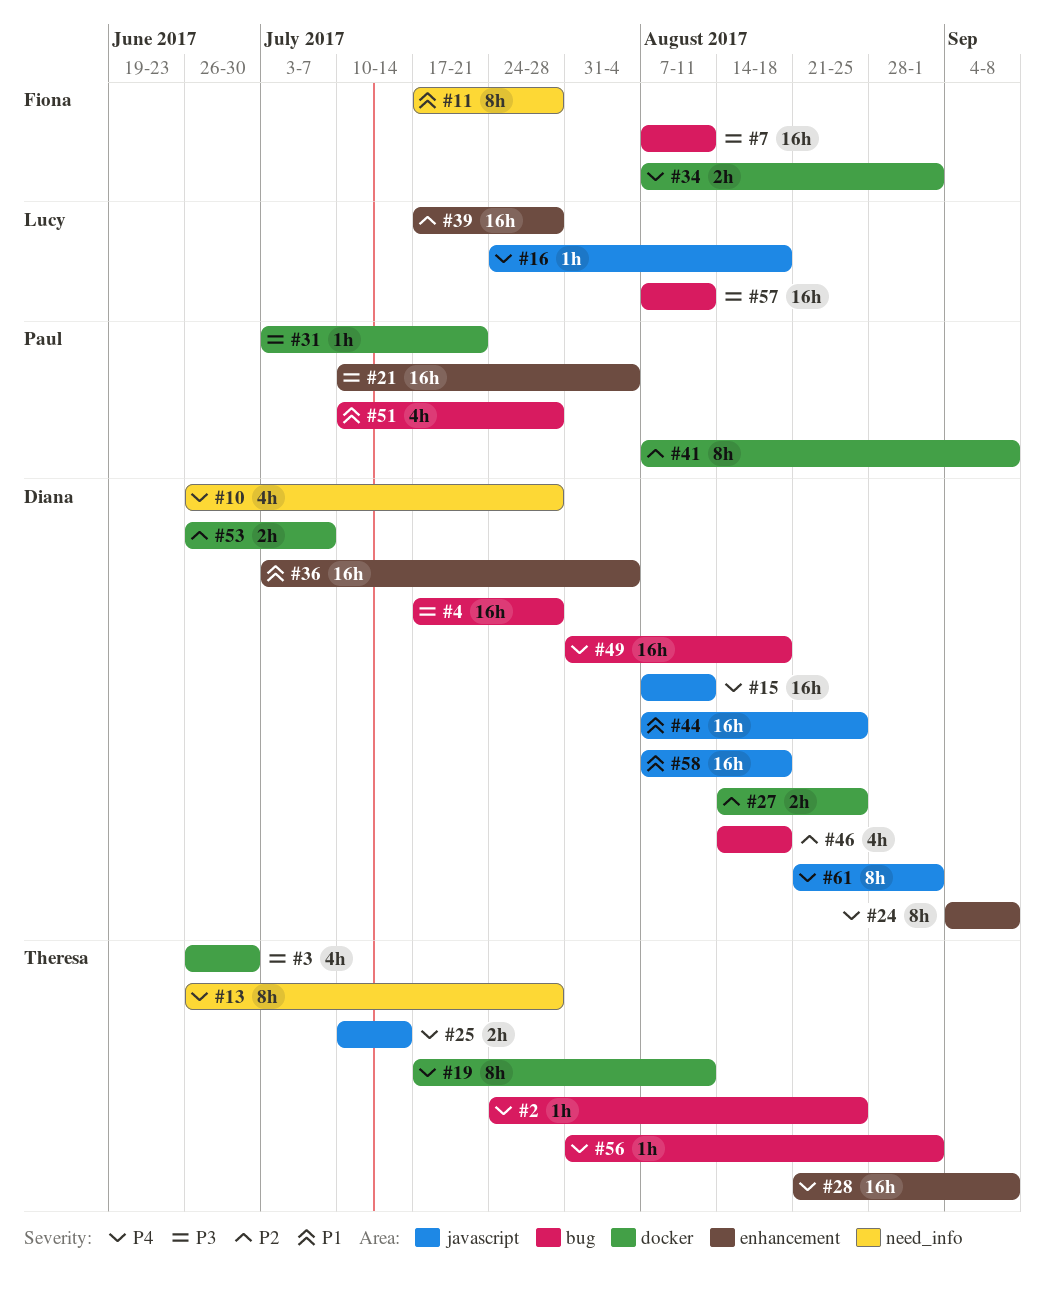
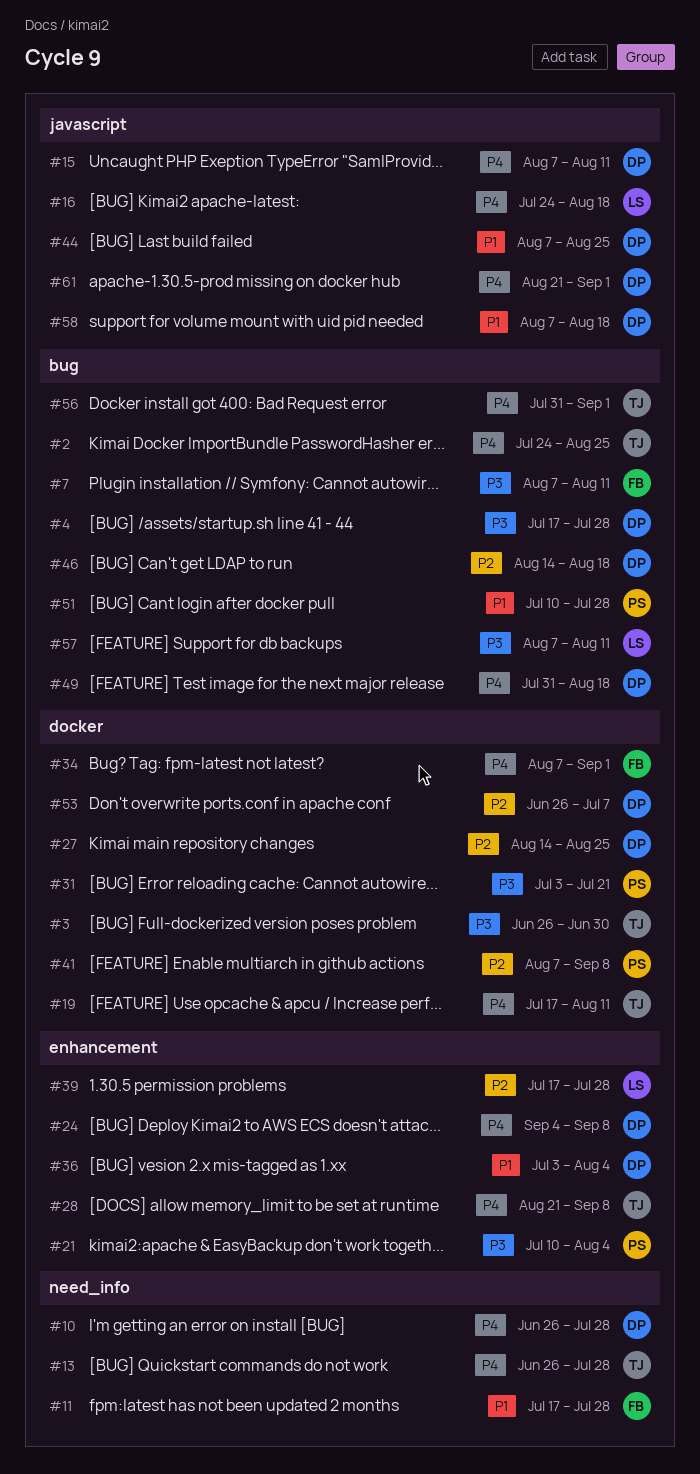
#25: present -> none

